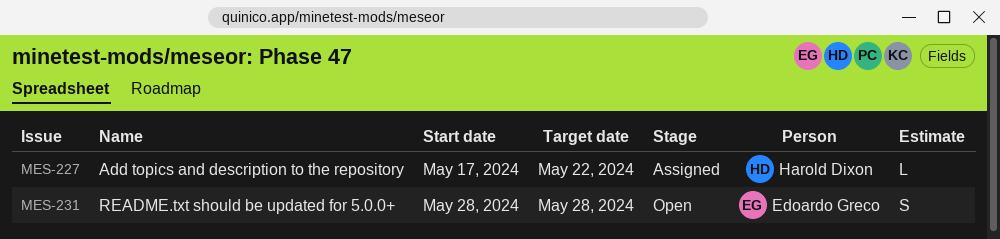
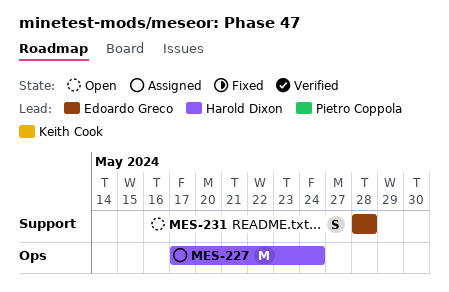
MES-227, estimate: L -> M
MES-227, due: May 22 -> May 24

